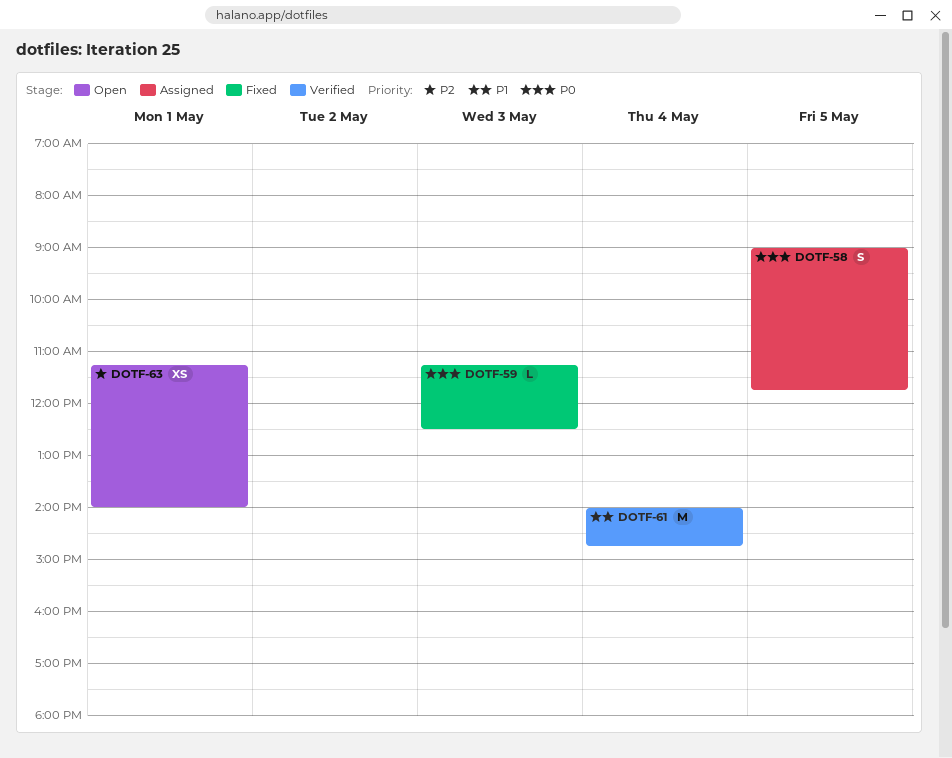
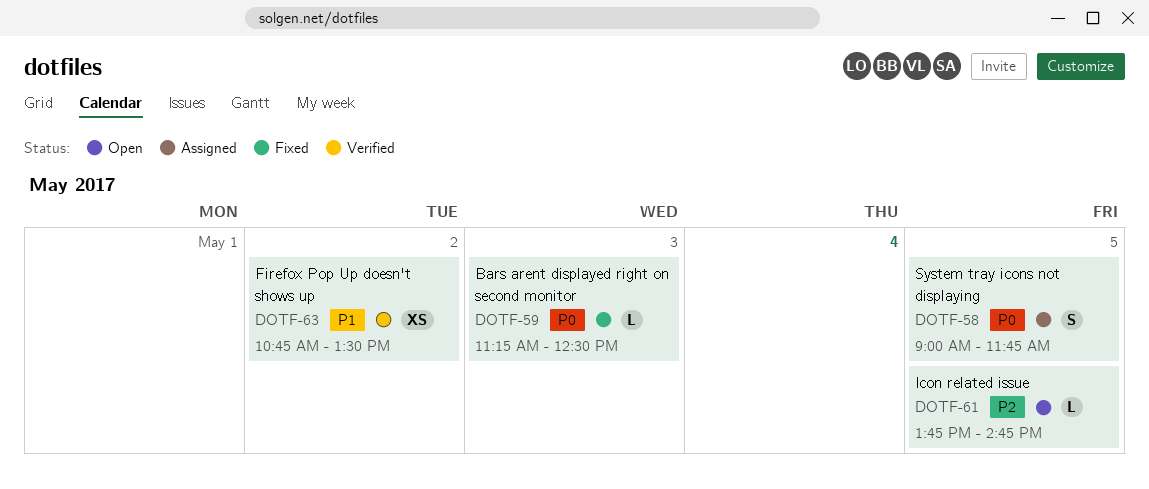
DOTF-61, status: Verified -> Open
DOTF-61, priority: P1 -> P2
DOTF-61, estimate: M -> L
DOTF-61, day: May 4 -> May 5
DOTF-61, begins: 14:00 -> 13:45
DOTF-63, status: Open -> Verified
DOTF-63, priority: P2 -> P1
DOTF-63, day: May 1 -> May 2
DOTF-63, begins: 11:15 -> 10:45
DOTF-63, ends: 14:00 -> 13:30

